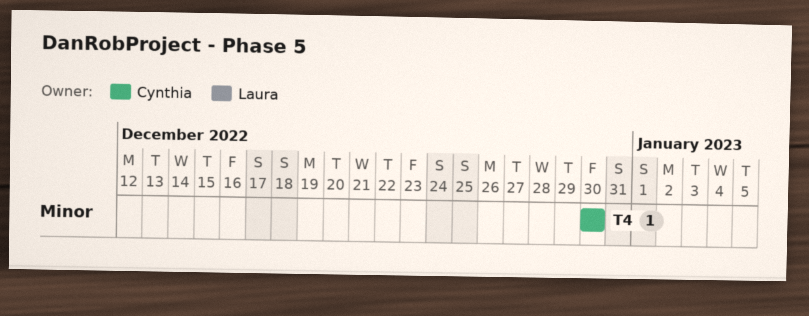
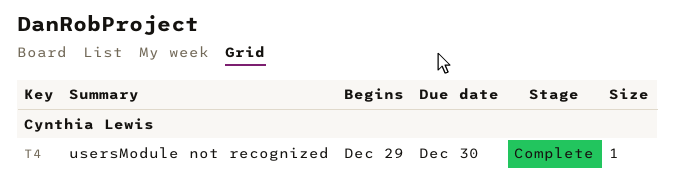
T4, start: Dec 30 -> Dec 29

